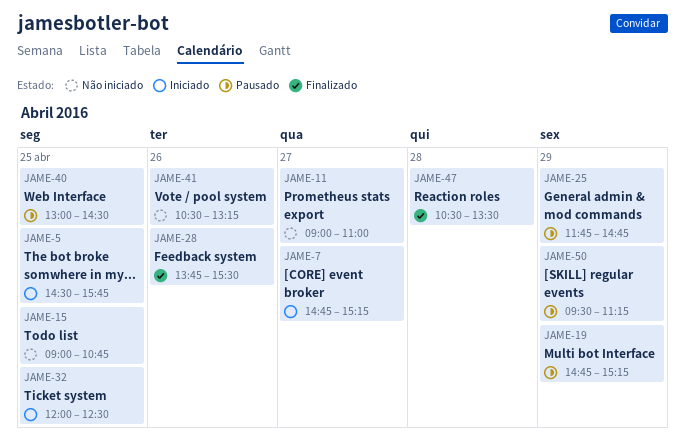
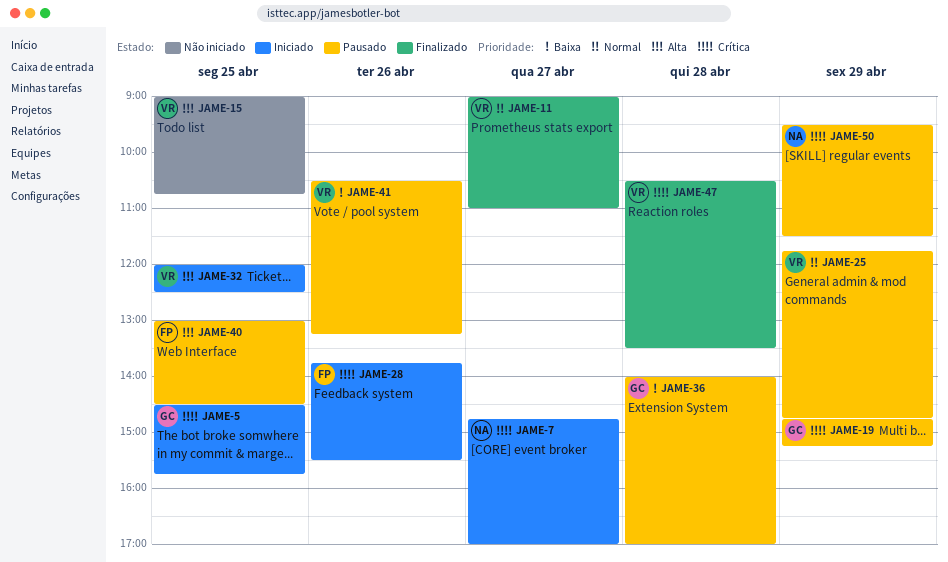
JAME-7, ends: 15:15 -> 17:00
JAME-11, status: Não iniciado -> Finalizado
JAME-28, status: Finalizado -> Iniciado
JAME-36: none -> present
JAME-41, status: Não iniciado -> Pausado
JAME-50, ends: 11:15 -> 11:30

